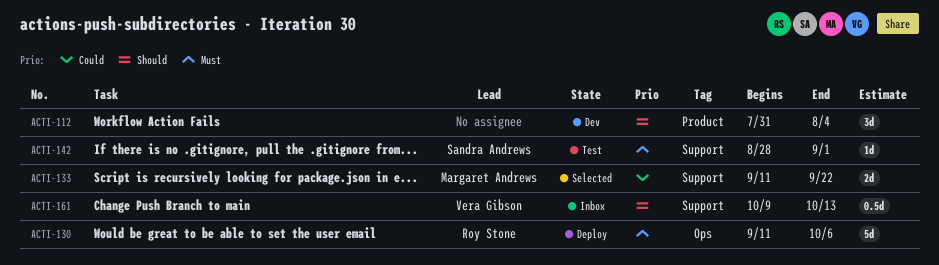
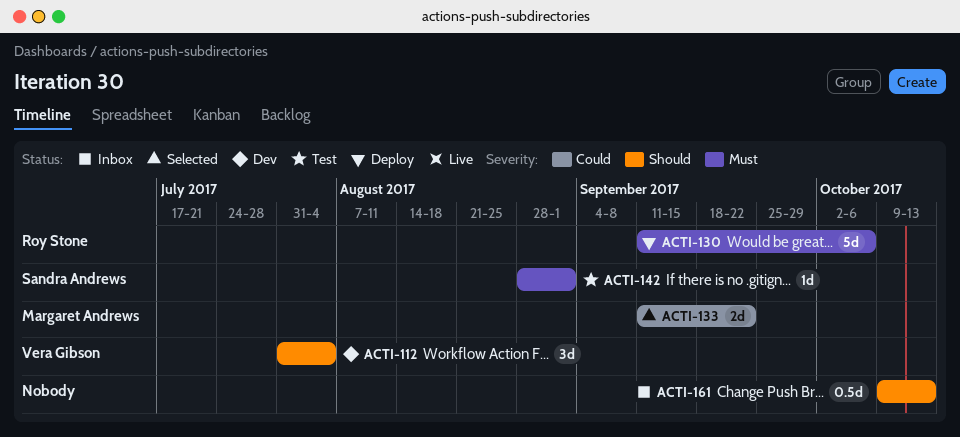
ACTI-112, owner: none -> Vera Gibson
ACTI-161, owner: Vera Gibson -> none

